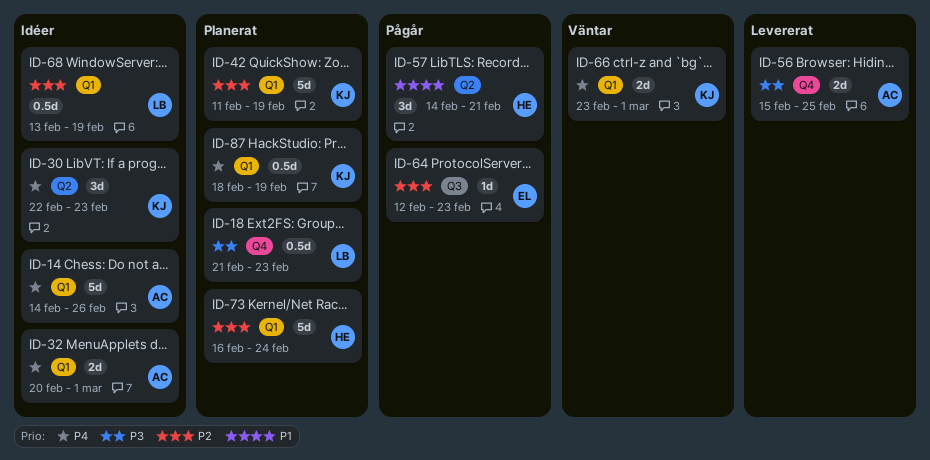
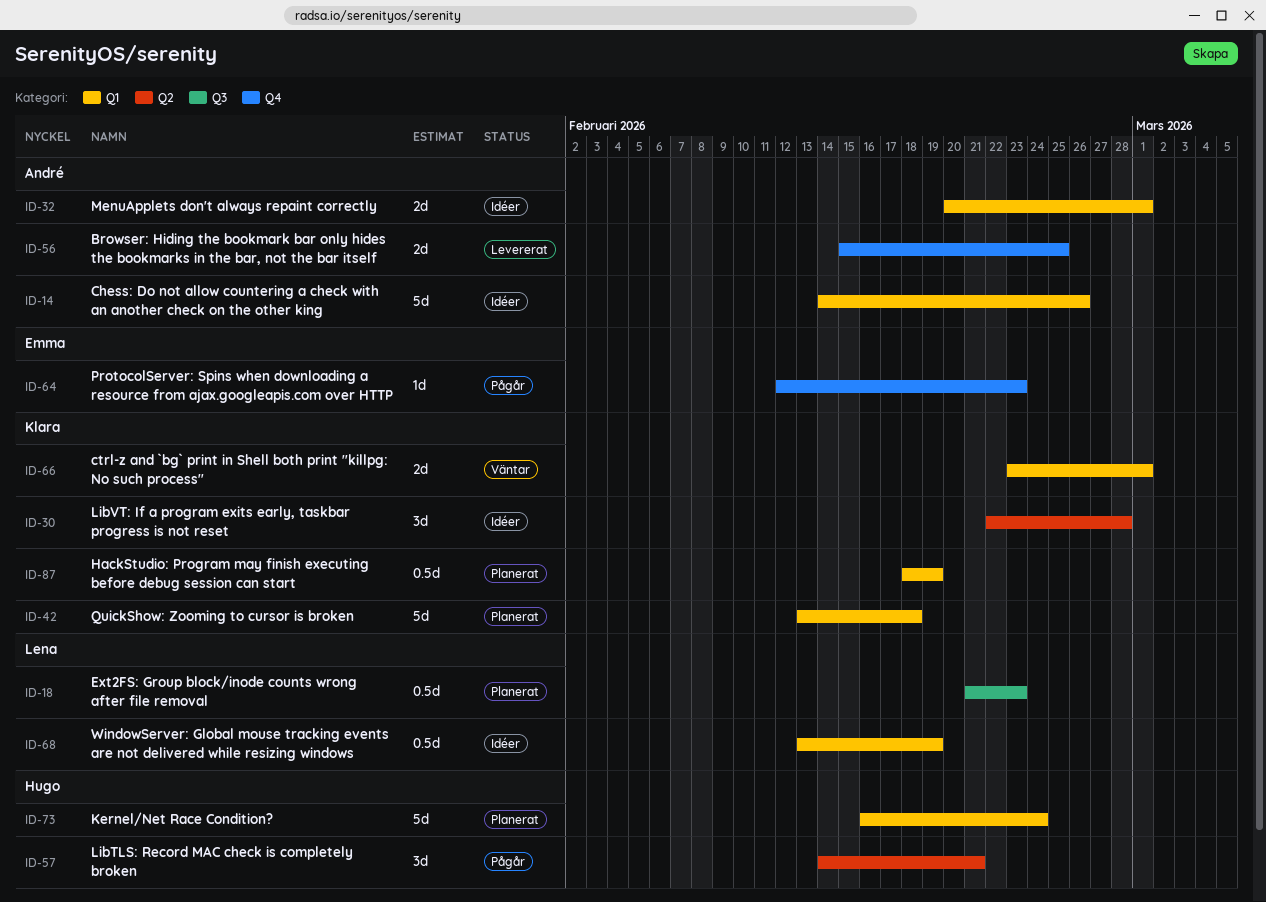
ID-18, label: Q4 -> Q3
ID-30, due: Feb 23 -> Feb 28
ID-42, start: Feb 11 -> Feb 13
ID-42, due: Feb 19 -> Feb 18
ID-64, label: Q3 -> Q4

